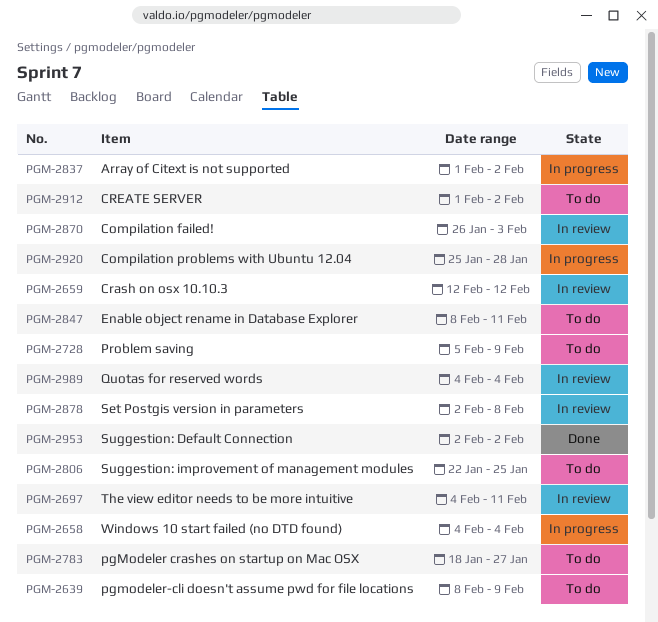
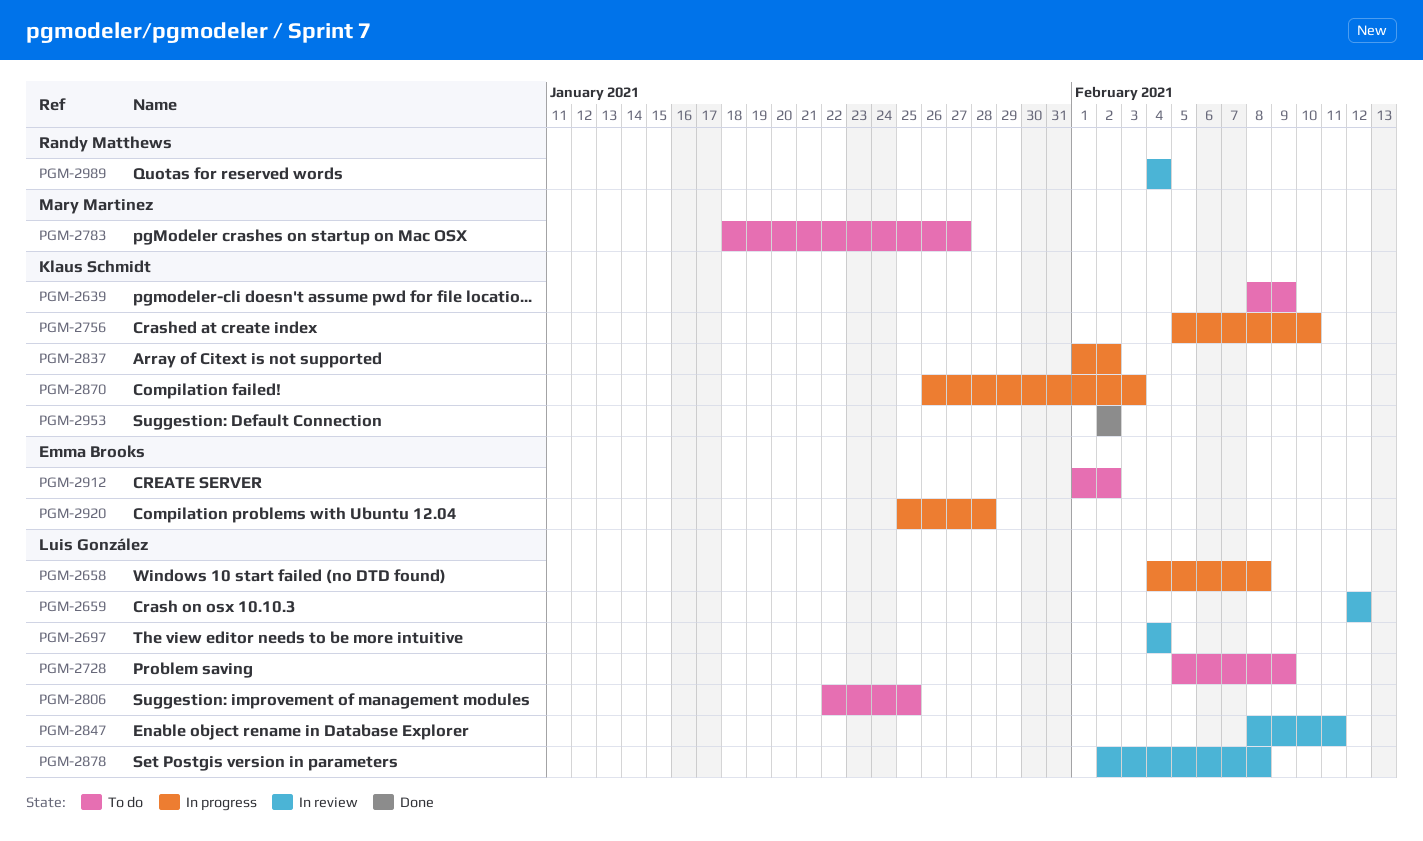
PGM-2658, due: Feb 4 -> Feb 8
PGM-2697, due: Feb 11 -> Feb 4
PGM-2756: none -> present
PGM-2847, status: To do -> In review
PGM-2870, status: In review -> In progress

